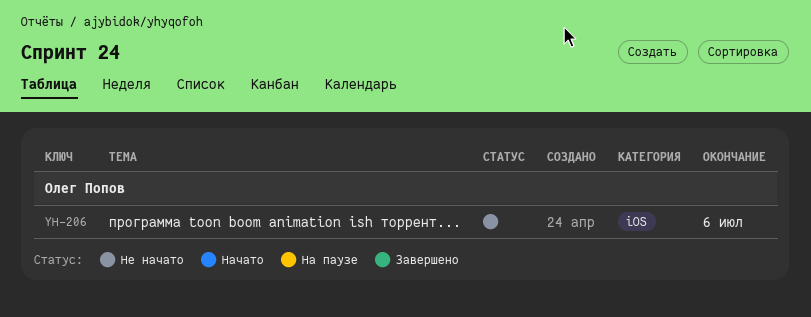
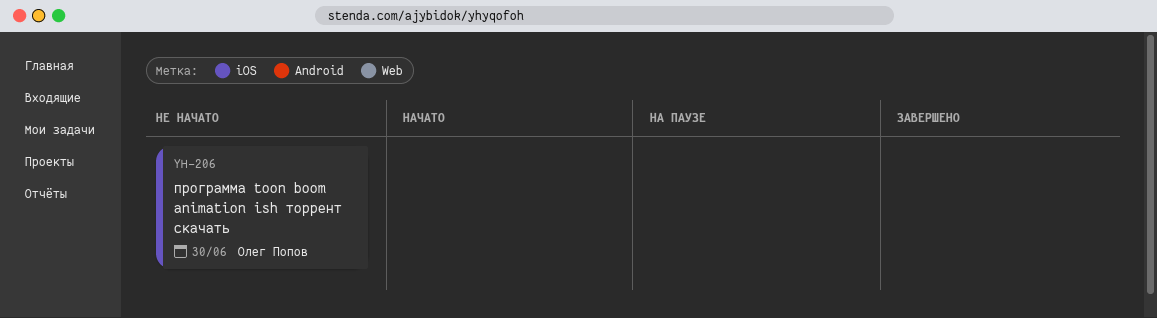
YH-206, due: Jul 6 -> Jun 30

